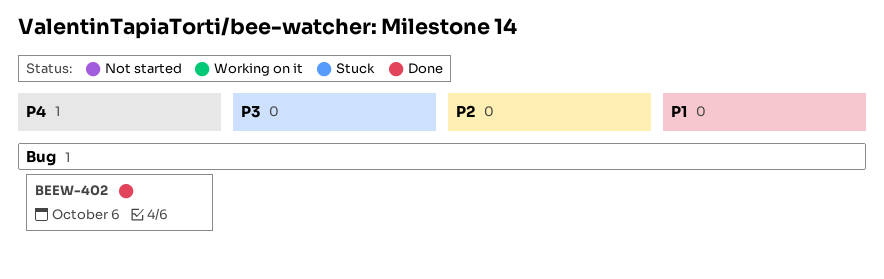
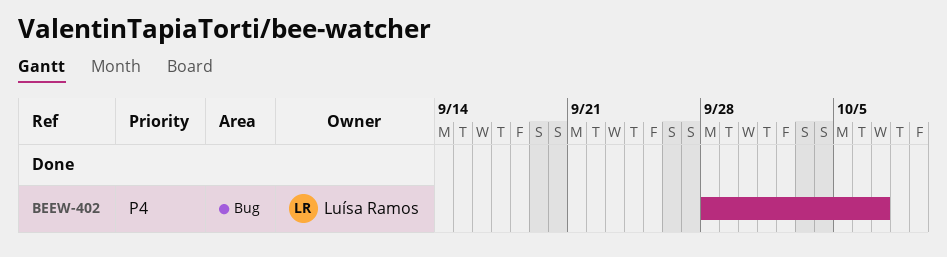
BEEW-402, due: Oct 6 -> Oct 7

